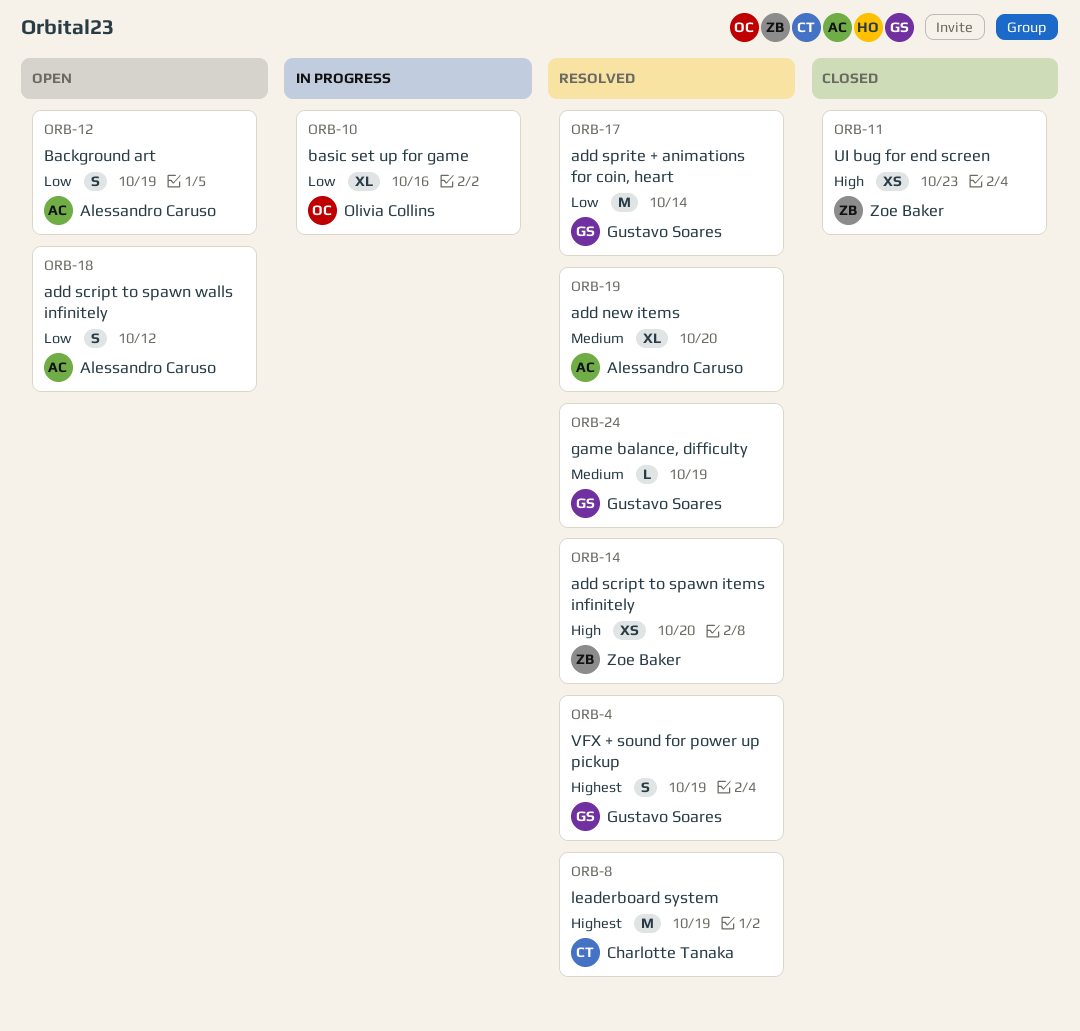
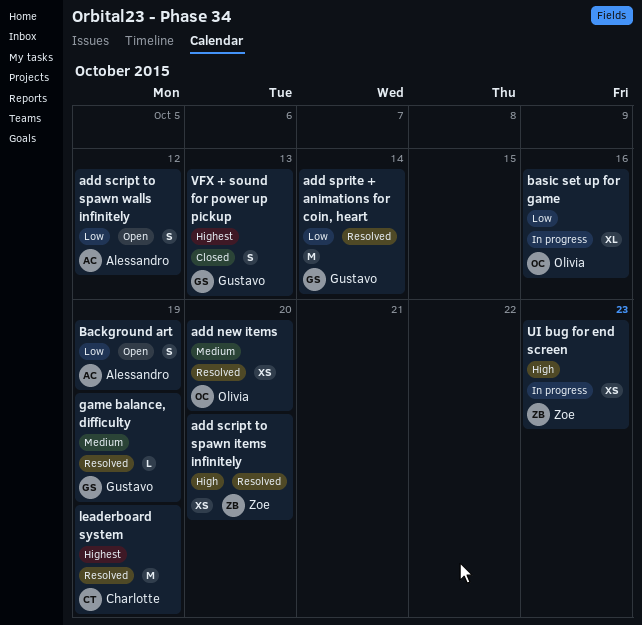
add new items, owner: Alessandro Caruso -> Olivia Collins
add new items, estimate: XL -> XS
UI bug for end screen, status: Closed -> In progress
VFX + sound for power up pickup, status: Resolved -> Closed
VFX + sound for power up pickup, due: Oct 19 -> Oct 13

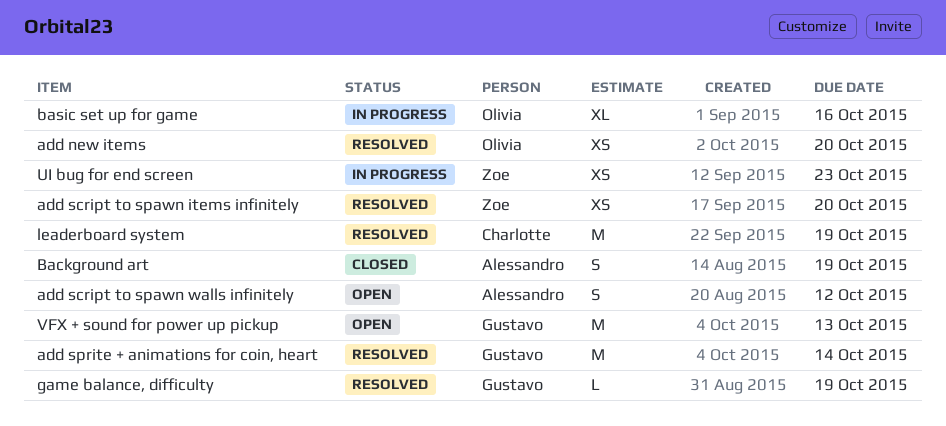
Background art, status: Open -> Closed
VFX + sound for power up pickup, status: Closed -> Open
VFX + sound for power up pickup, estimate: S -> M

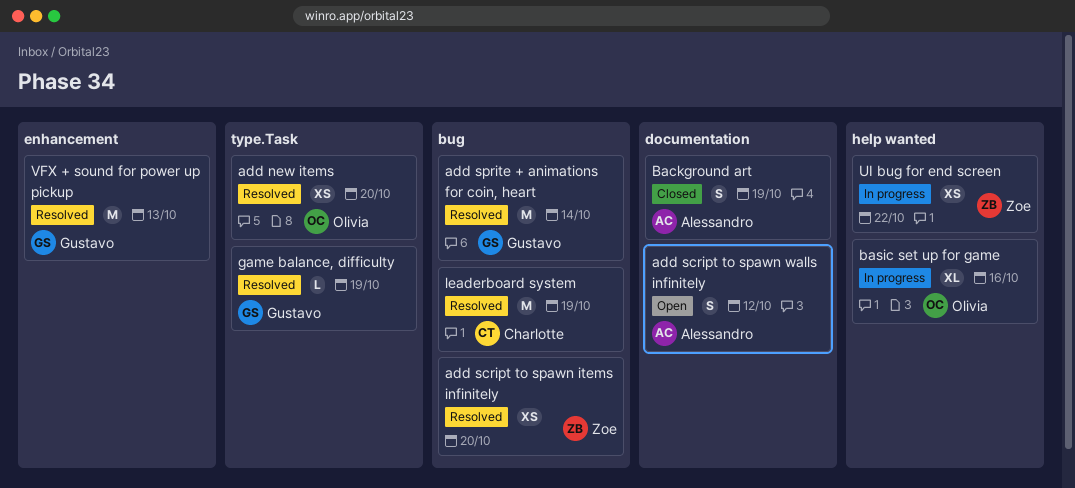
UI bug for end screen, due: Oct 23 -> Oct 22
VFX + sound for power up pickup, status: Open -> Resolved

